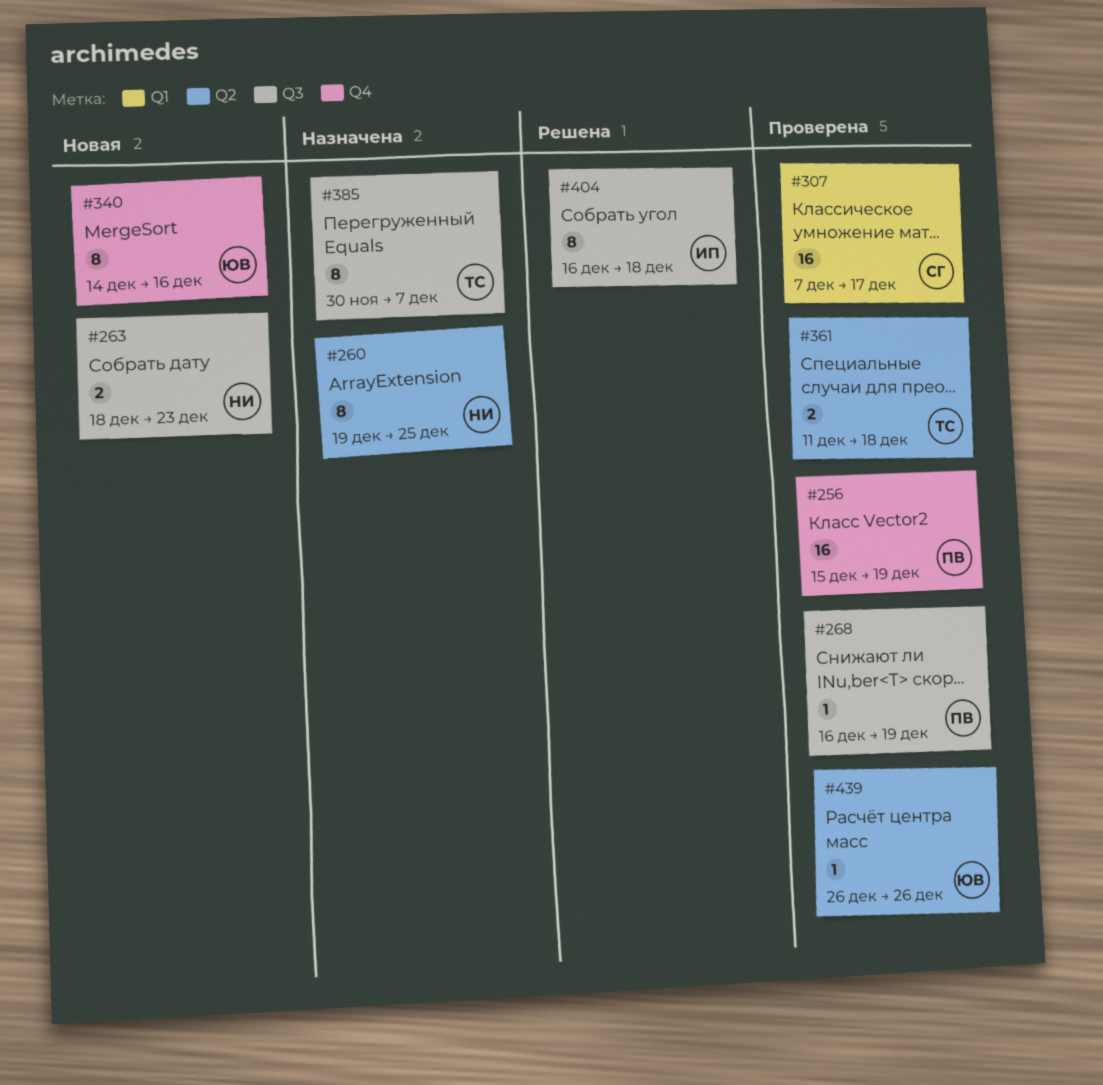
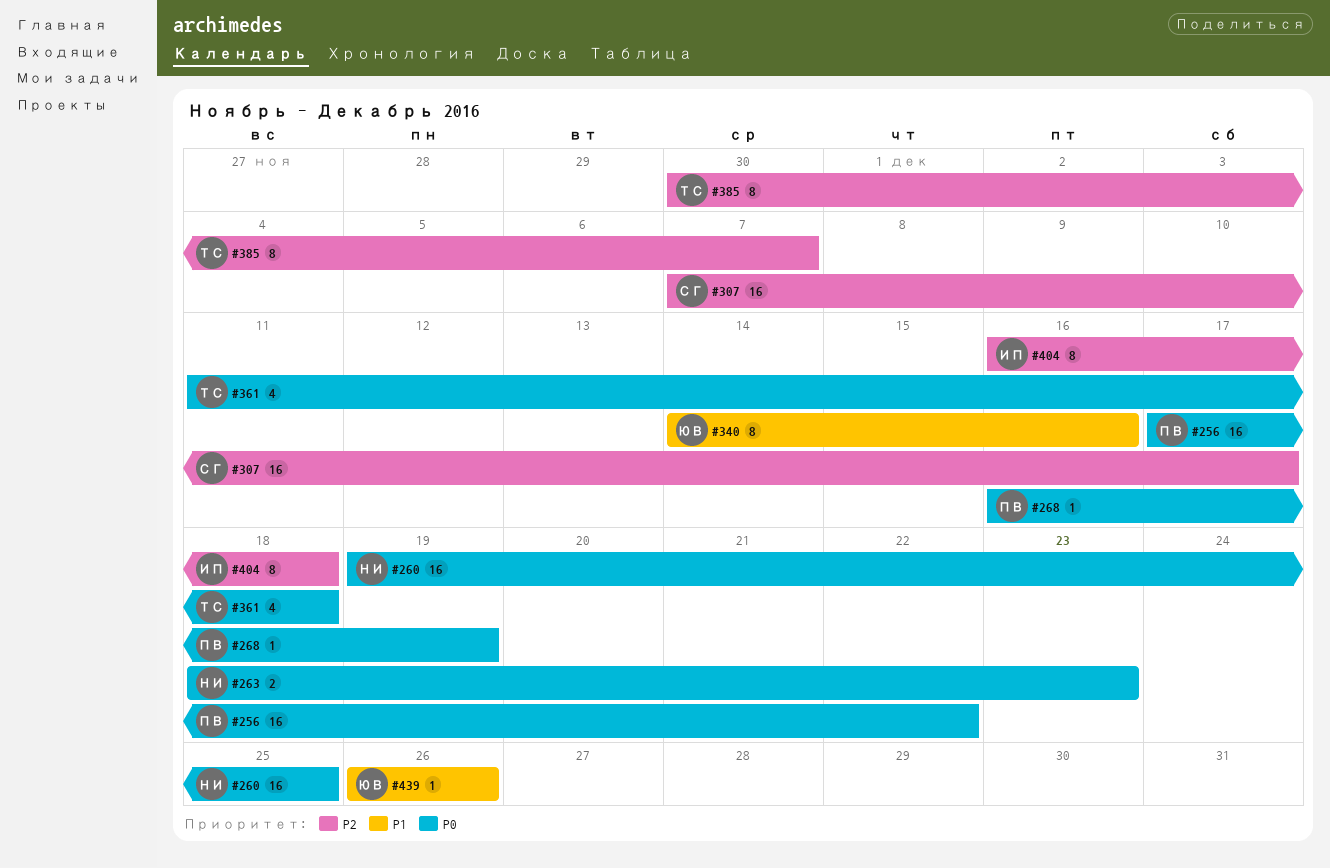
#256, start: Dec 15 -> Dec 17
#256, due: Dec 19 -> Dec 22
#260, estimate: 8 -> 16
#361, estimate: 2 -> 4

